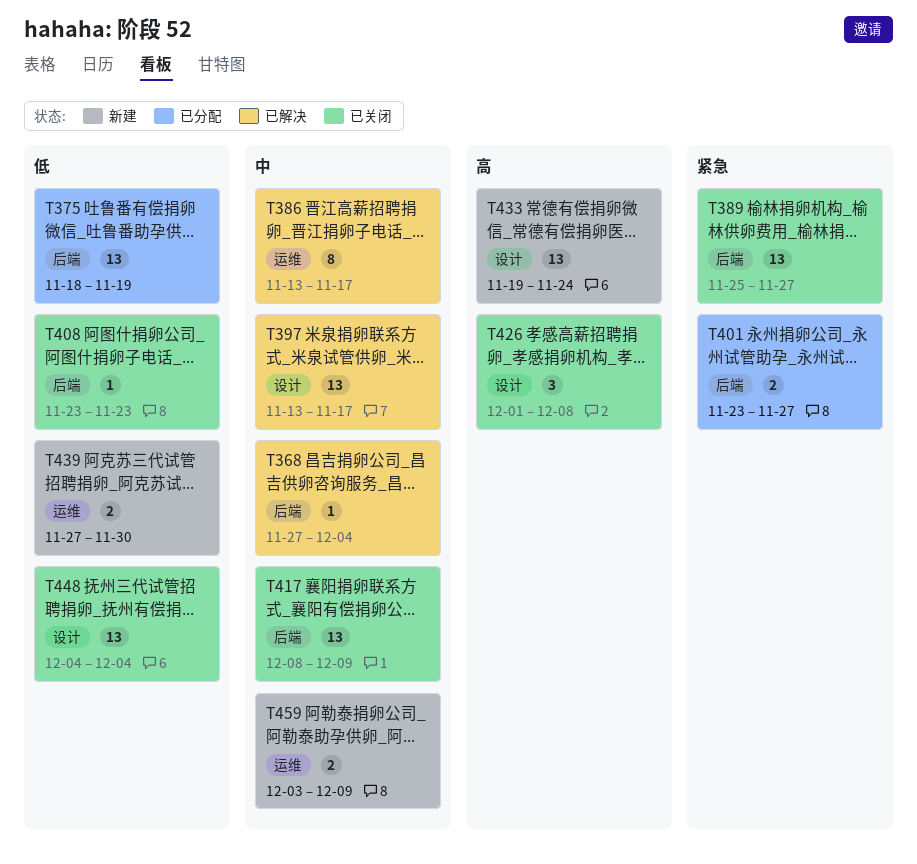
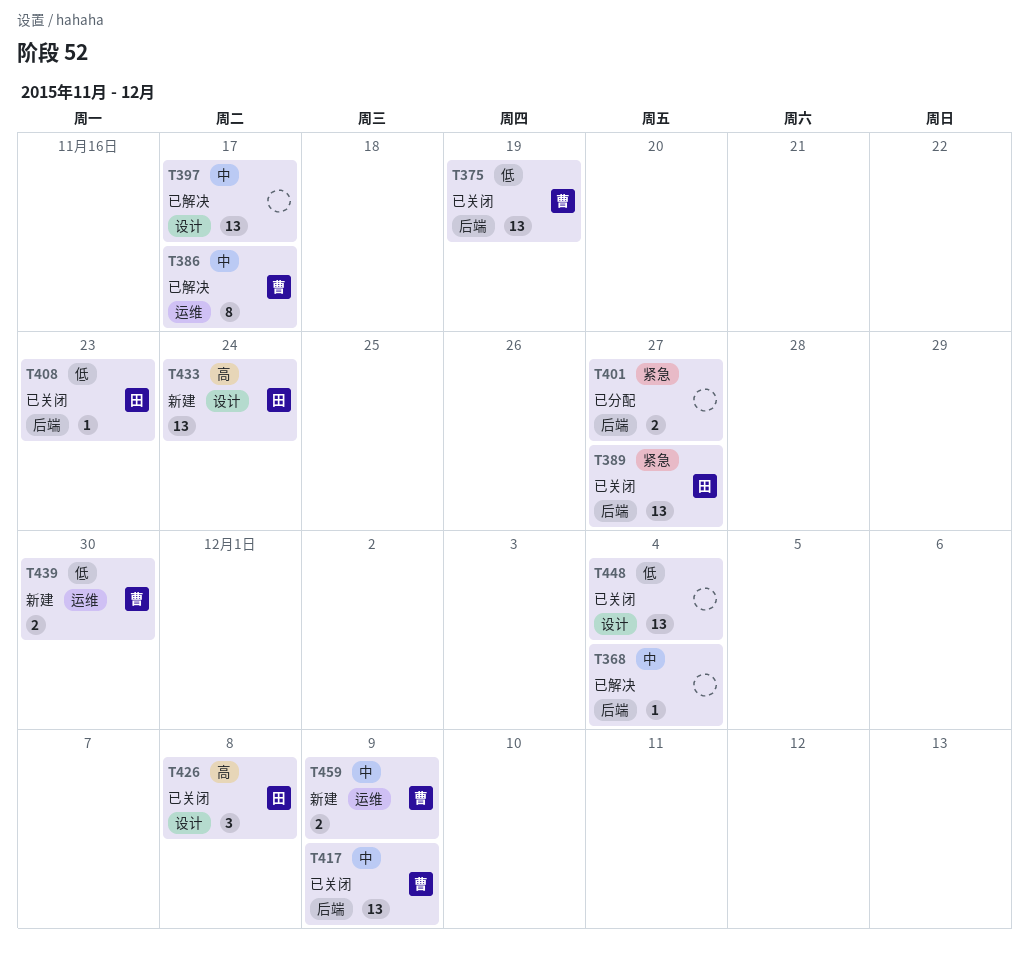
T375, status: 已分配 -> 已关闭

